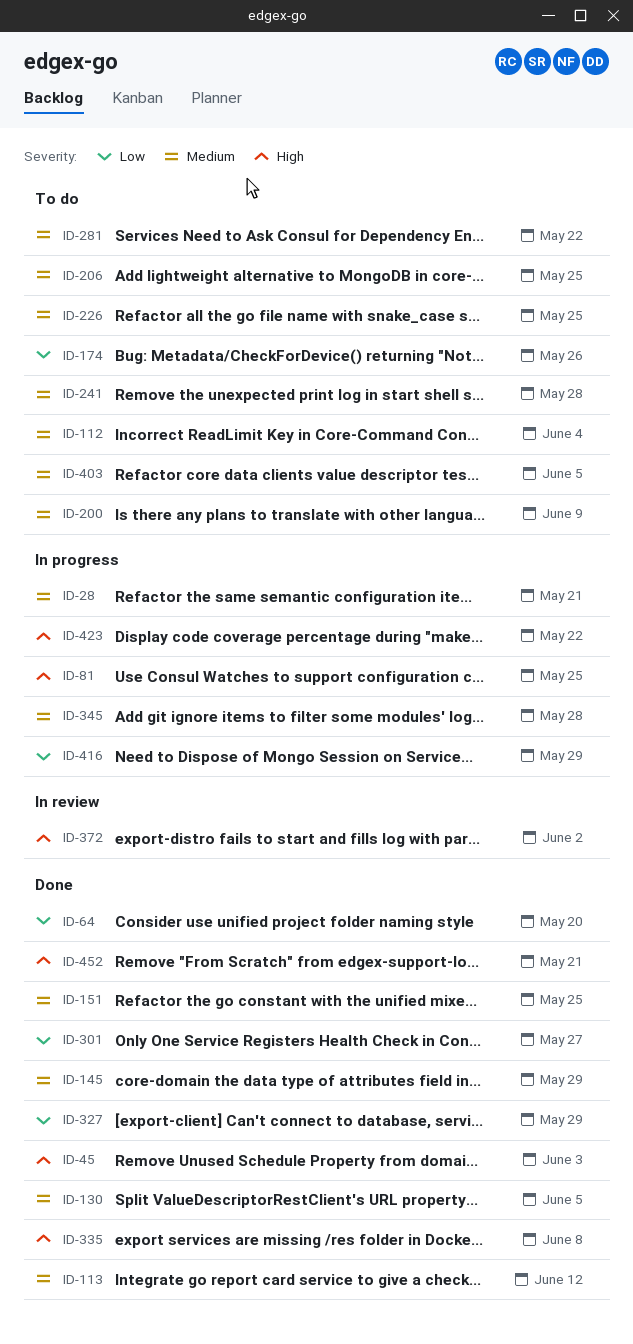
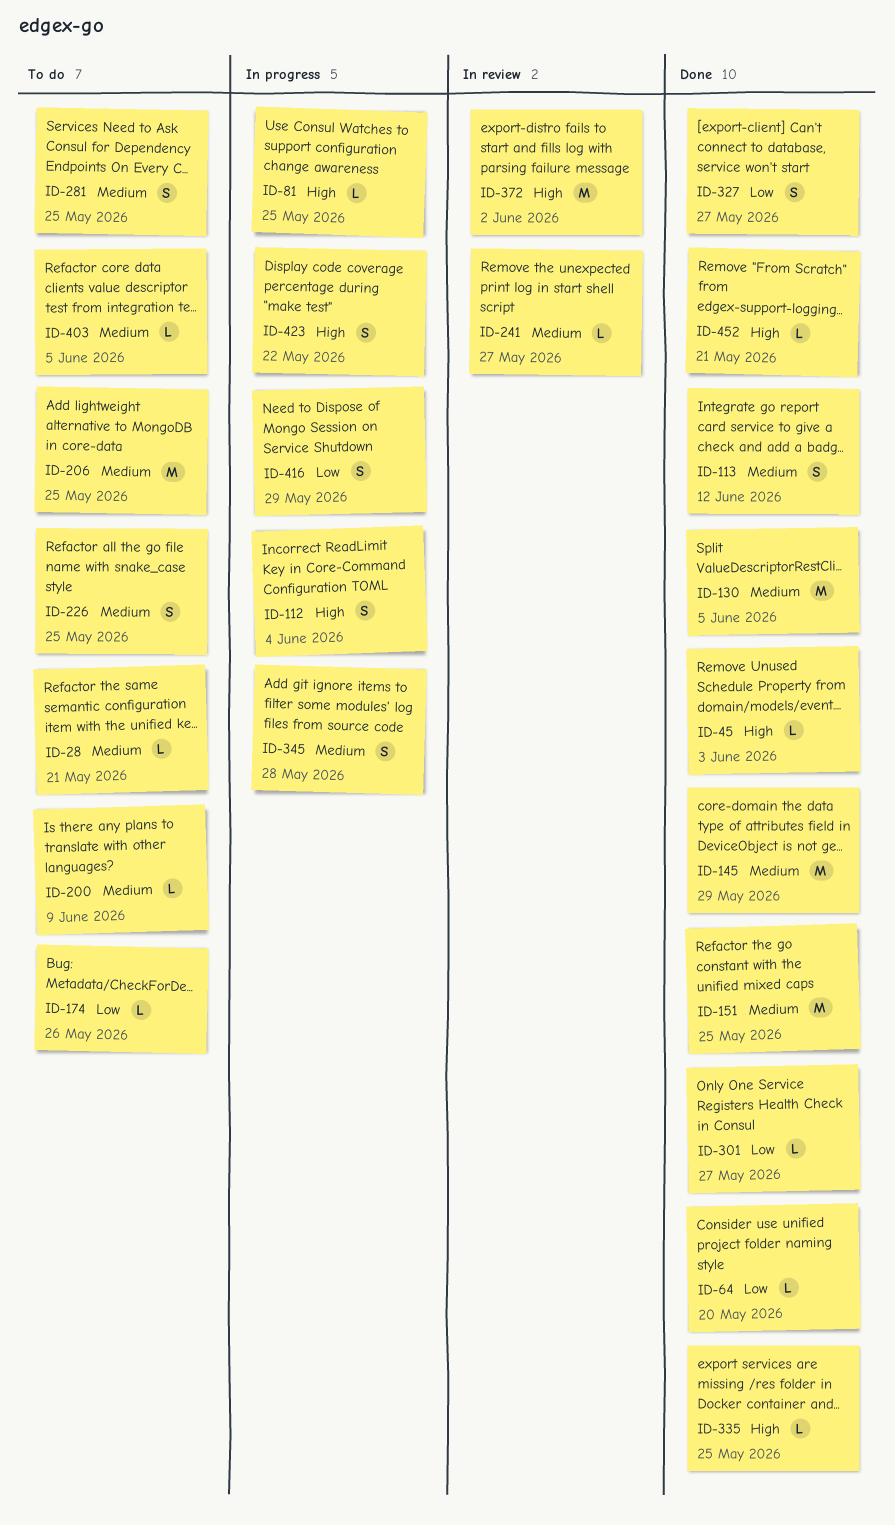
ID-28, status: In progress -> To do
ID-112, status: To do -> In progress
ID-112, priority: Medium -> High
ID-241, status: To do -> In review
ID-241, due: May 28 -> May 27
ID-281, due: May 22 -> May 25
ID-327, due: May 29 -> May 27
ID-335, due: Jun 8 -> May 25

